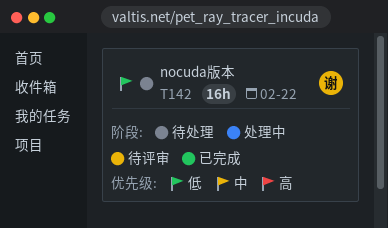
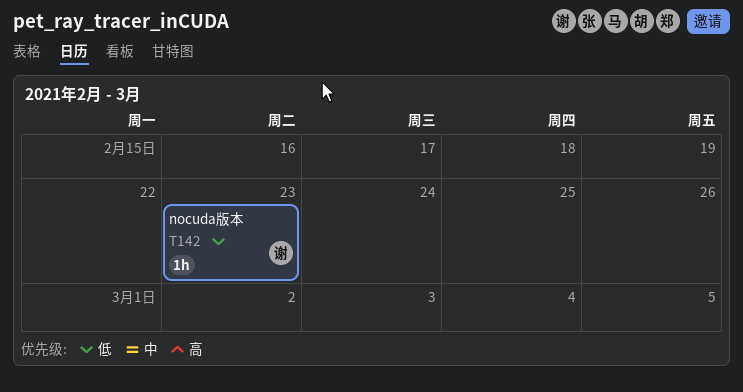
T142, estimate: 16h -> 1h
T142, due: Feb 22 -> Feb 23

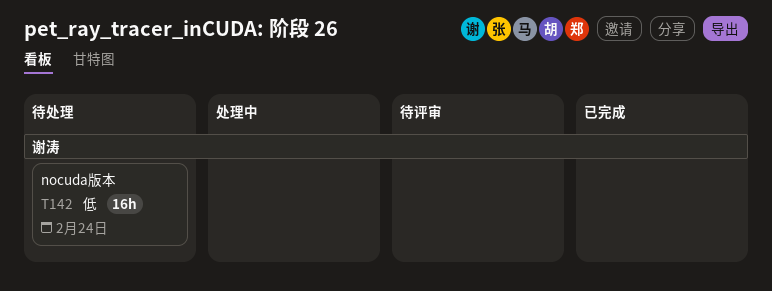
T142, estimate: 1h -> 16h
T142, due: Feb 23 -> Feb 24

